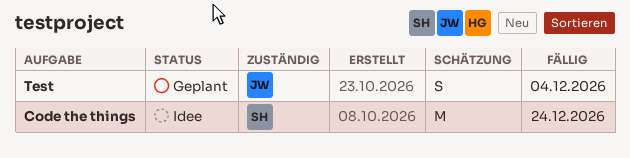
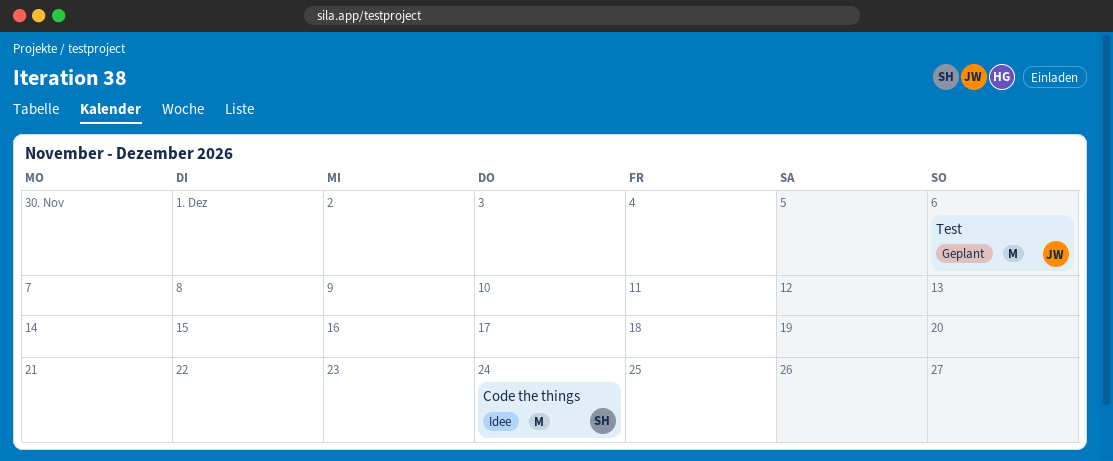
Test, estimate: S -> M
Test, due: Dec 4 -> Dec 6

